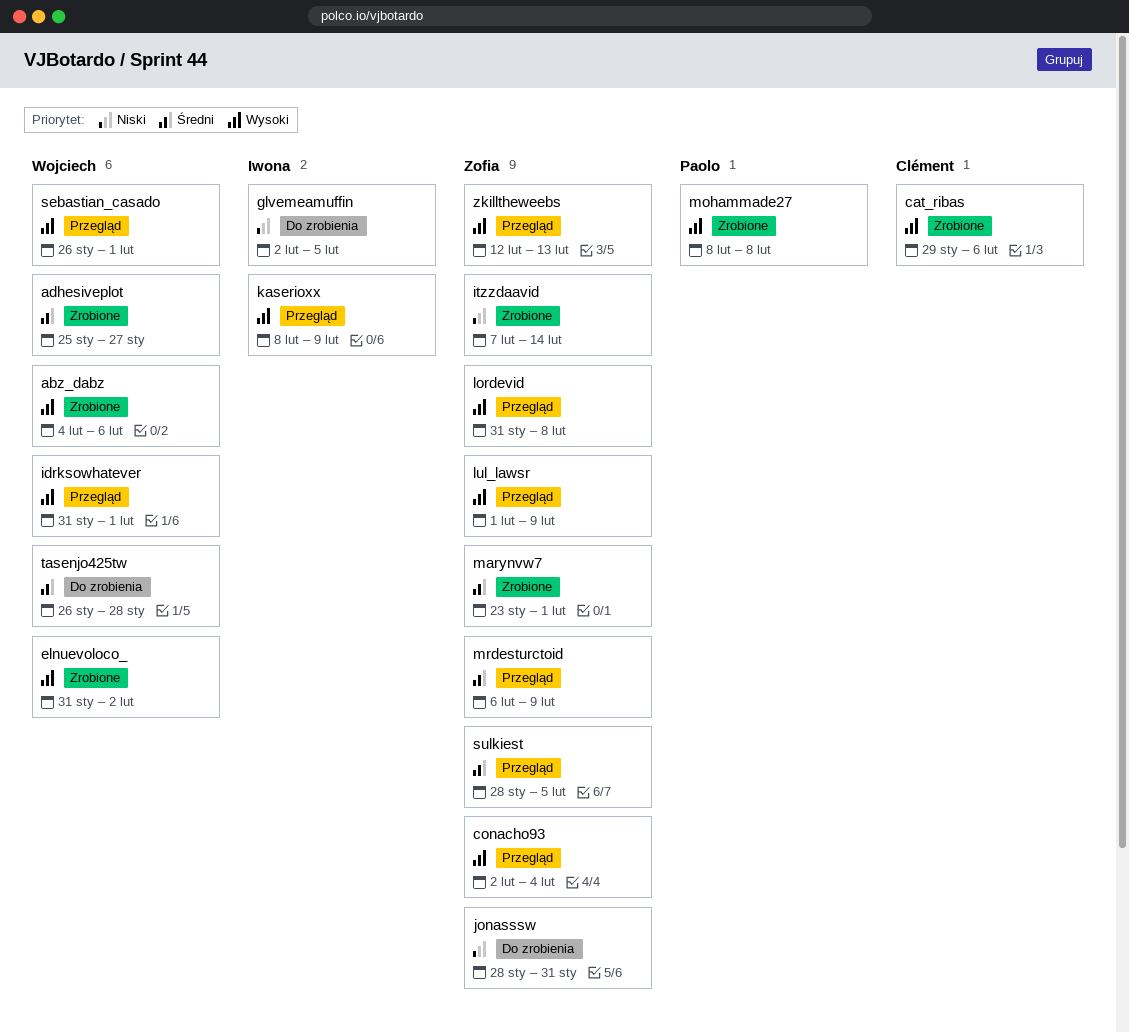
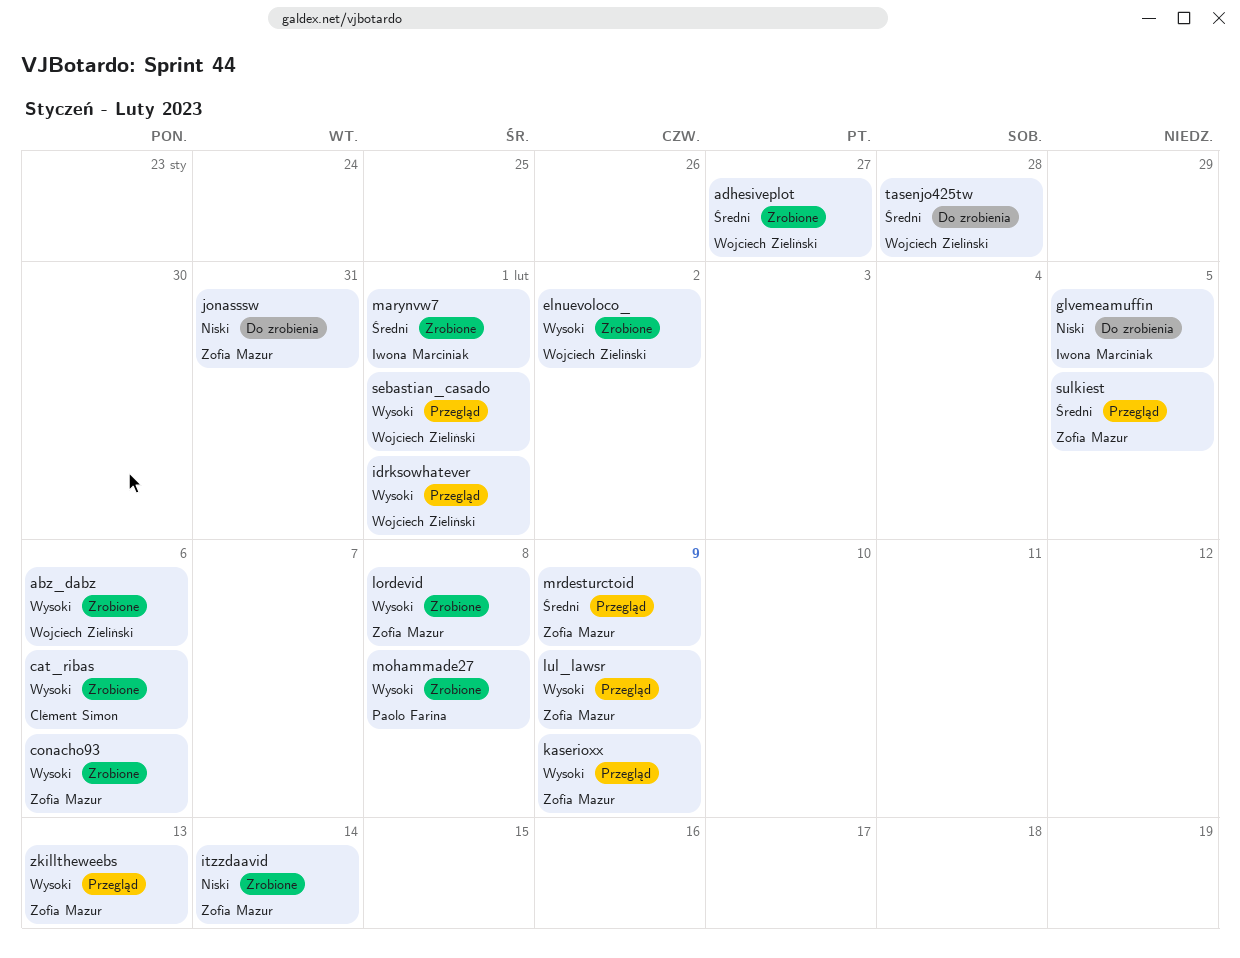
conacho93, status: Przegląd -> Zrobione
conacho93, due: Feb 4 -> Feb 6
kaserioxx, owner: Iwona Marciniak -> Zofia Mazur
lordevid, status: Przegląd -> Zrobione
marynvw7, owner: Zofia Mazur -> Iwona Marciniak

